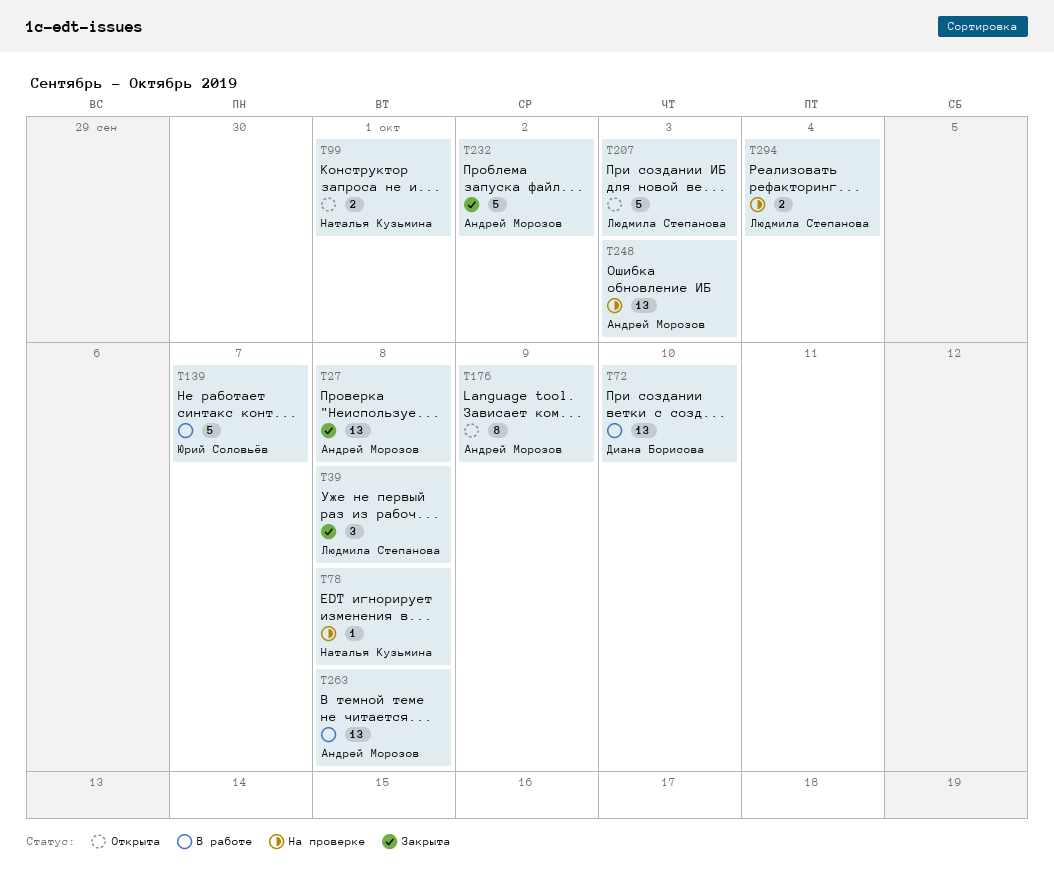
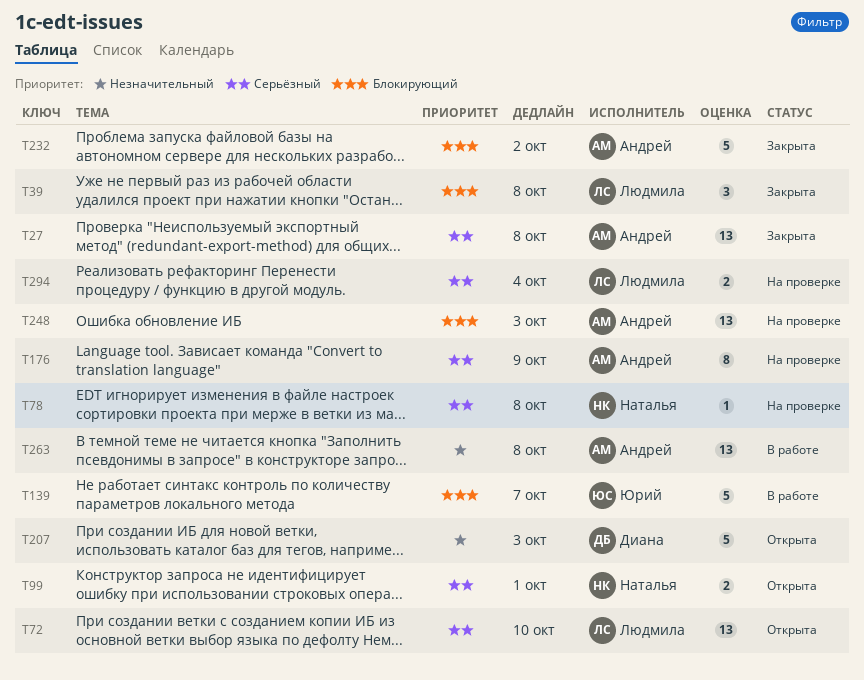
T72, status: В работе -> Открыта
T72, owner: Диана Борисова -> Людмила Степанова
T176, status: Открыта -> На проверке
T207, owner: Людмила Степанова -> Диана Борисова

